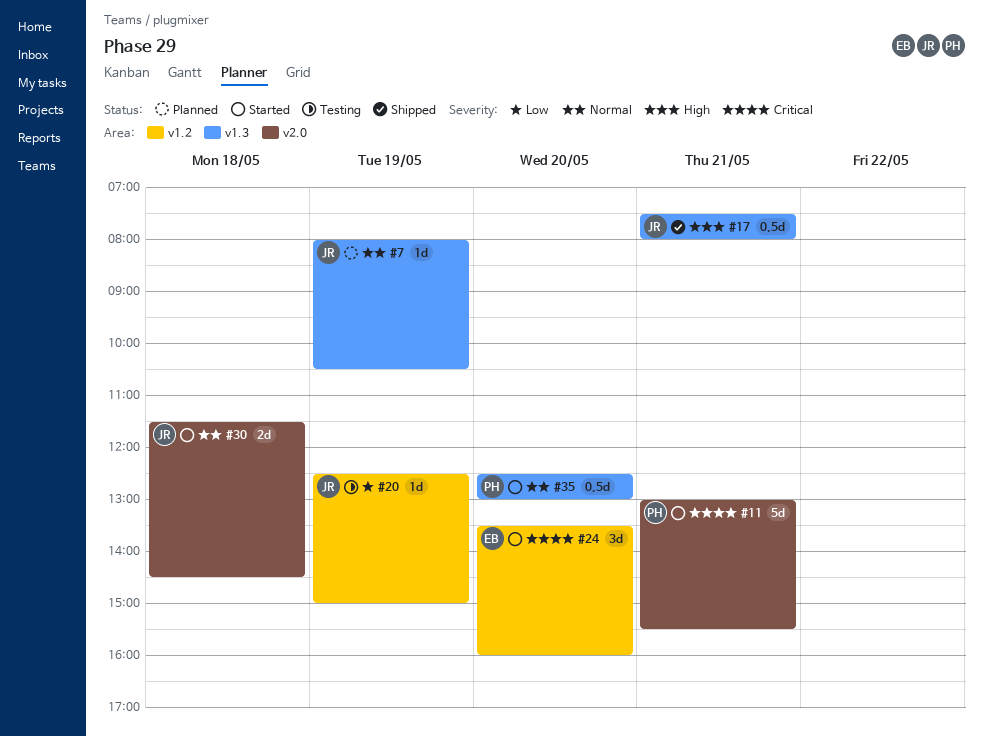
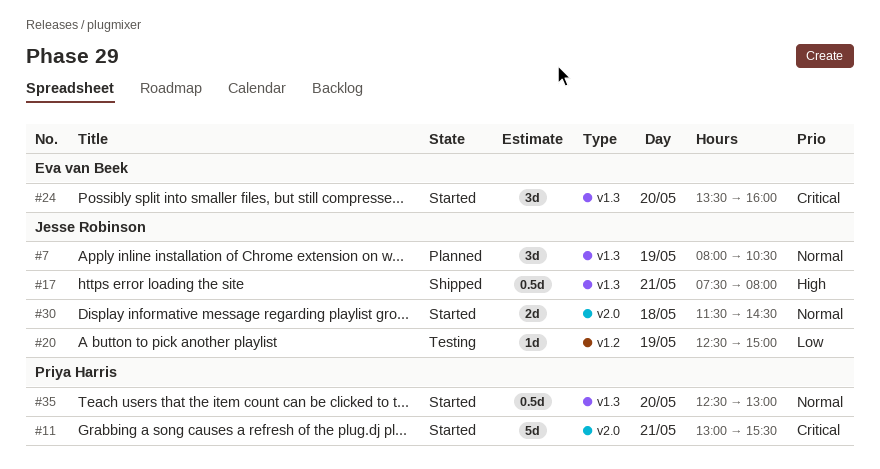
#7, estimate: 1d -> 3d
#24, label: v1.2 -> v1.3

